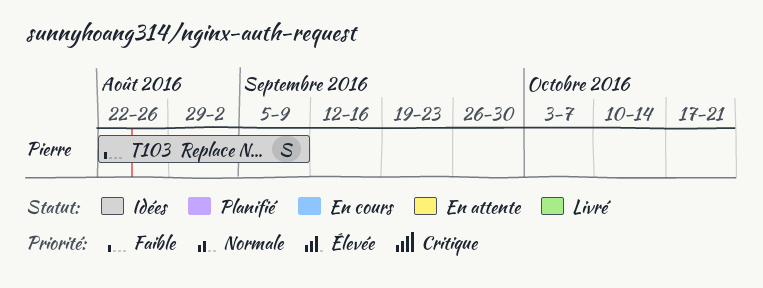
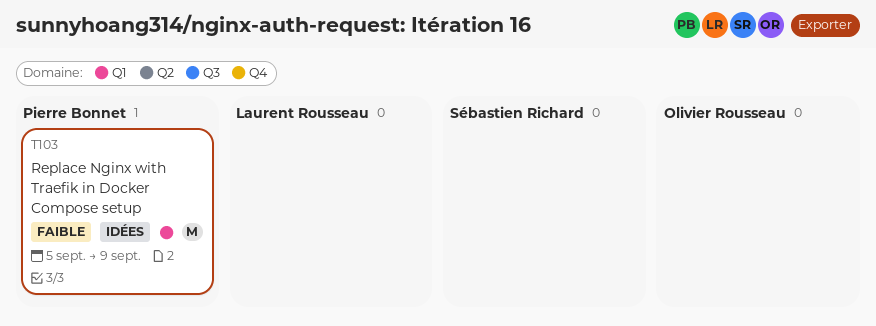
T103, estimate: S -> M
T103, start: Aug 22 -> Sep 5

